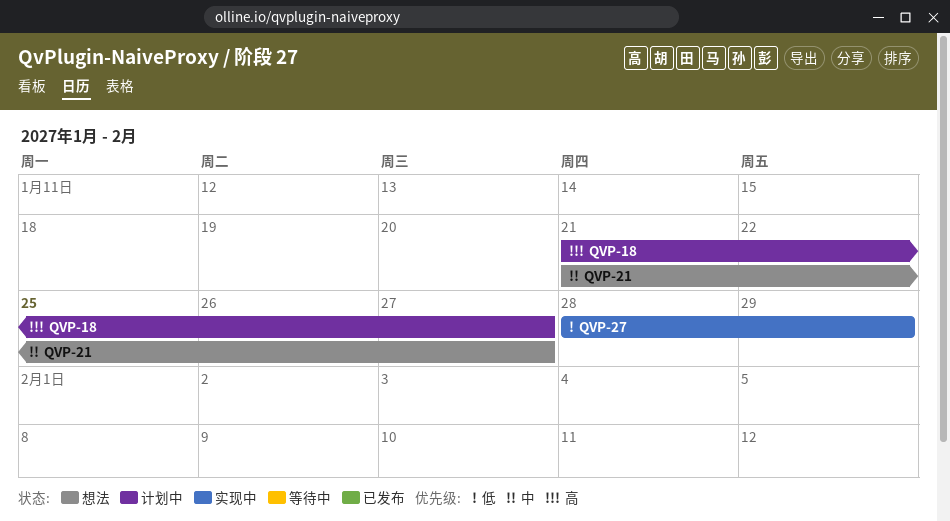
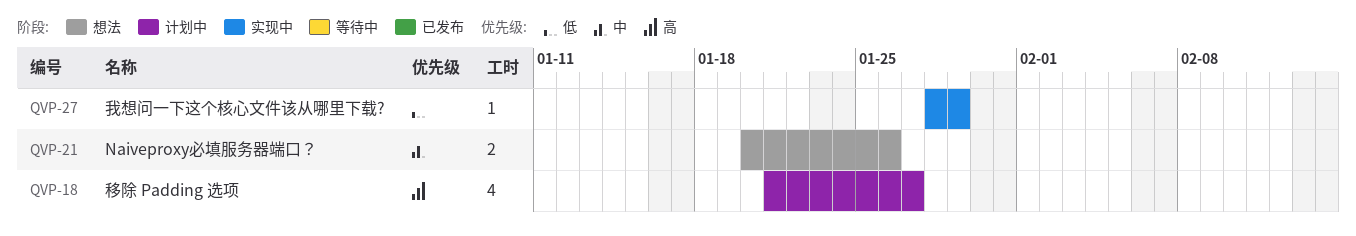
QVP-21, start: Jan 21 -> Jan 20
QVP-21, due: Jan 27 -> Jan 26

